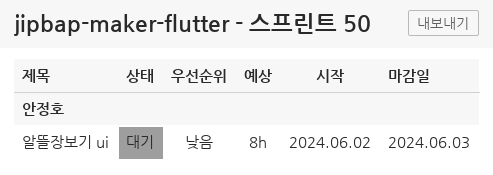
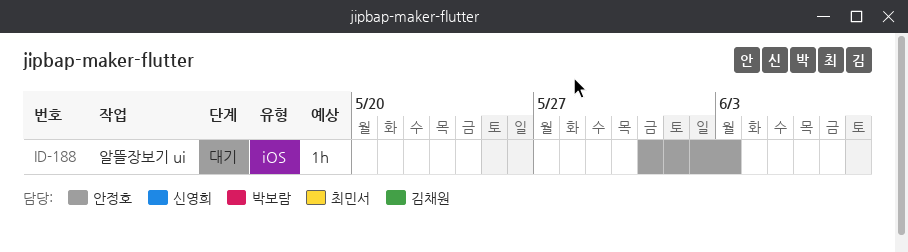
알뜰장보기 ui, estimate: 8h -> 1h
알뜰장보기 ui, start: Jun 2 -> May 31

